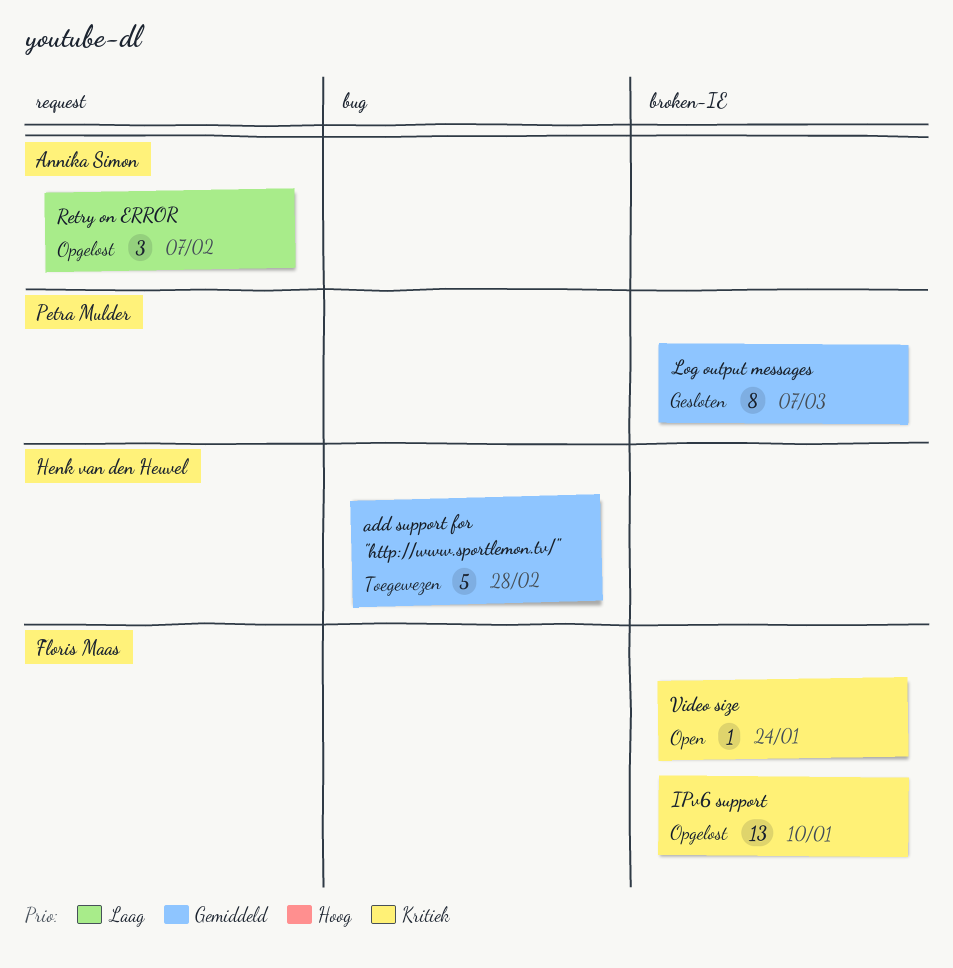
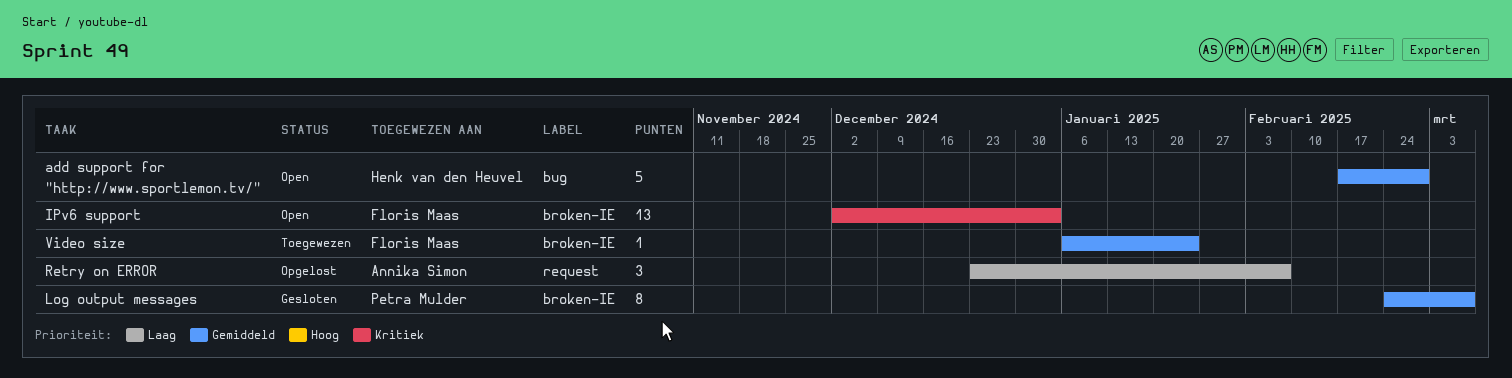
add support for "http://www.sportlemon.tv/", status: Toegewezen -> Open
IPv6 support, status: Opgelost -> Open
IPv6 support, due: Jan 10 -> Jan 3
Video size, status: Open -> Toegewezen
Video size, priority: Kritiek -> Gemiddeld

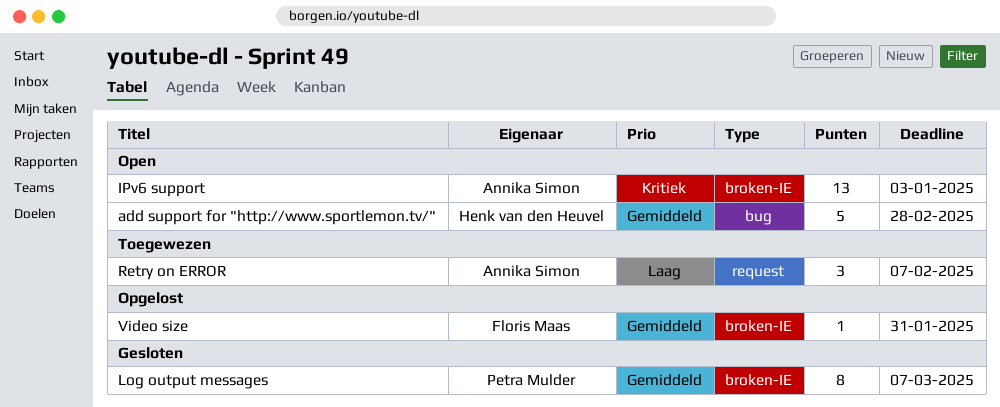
IPv6 support, owner: Floris Maas -> Annika Simon
Retry on ERROR, status: Opgelost -> Toegewezen
Video size, status: Toegewezen -> Opgelost
Video size, due: Jan 24 -> Jan 31

